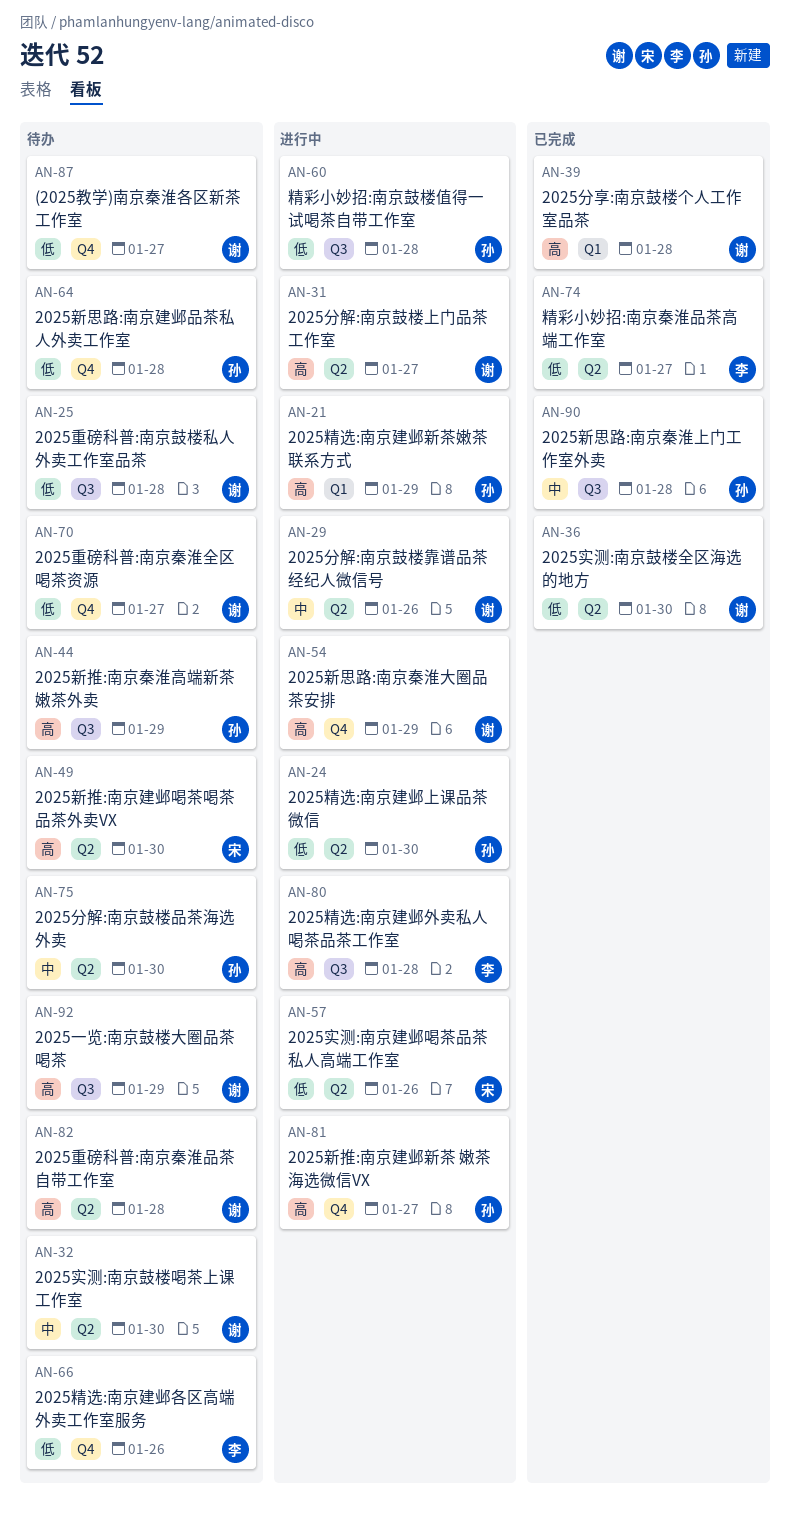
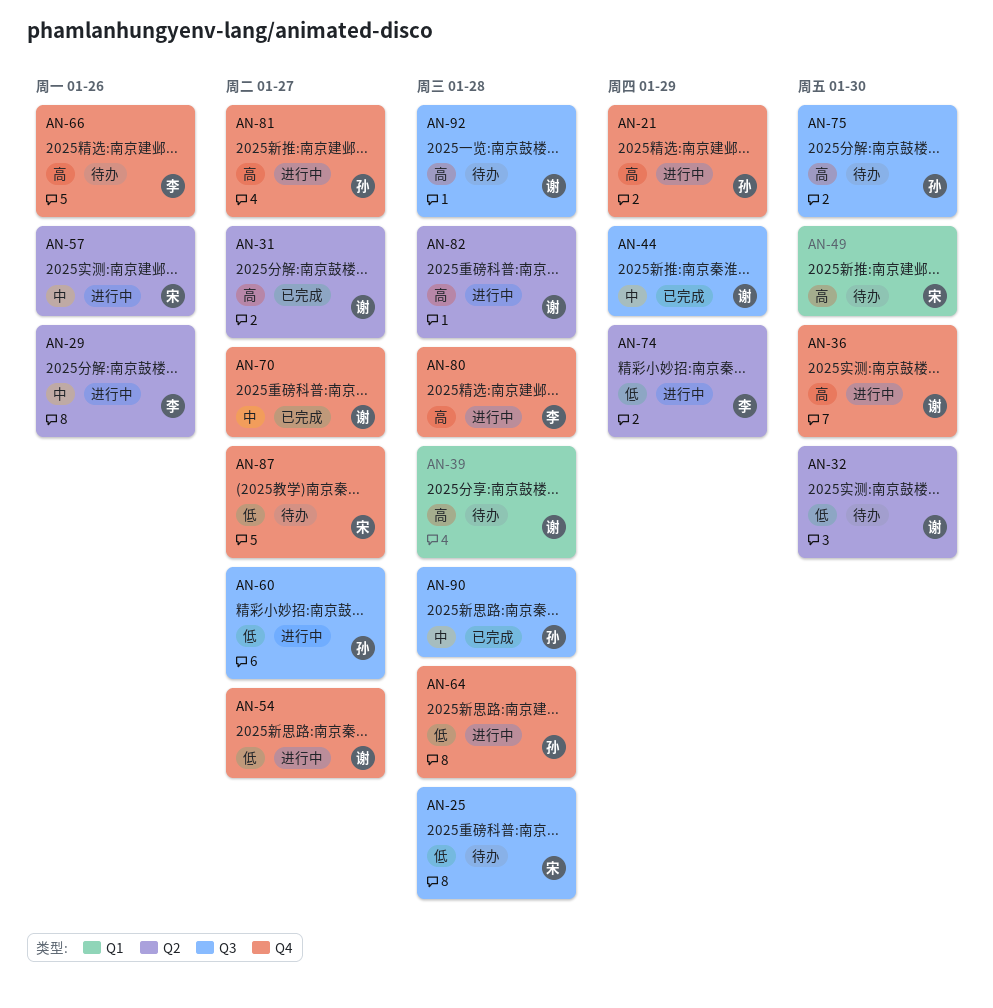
AN-21, label: Q1 -> Q4
AN-24: present -> none
AN-25, owner: 谢 -> 宋
AN-29, owner: 谢 -> 李
AN-31, status: 进行中 -> 已完成
AN-32, priority: 中 -> 低
AN-36, status: 已完成 -> 进行中
AN-36, priority: 低 -> 高
AN-36, label: Q2 -> Q4
AN-39, status: 已完成 -> 待办
AN-44, status: 待办 -> 已完成
AN-44, owner: 孙 -> 谢
AN-44, priority: 高 -> 中
AN-49, label: Q2 -> Q1
AN-54, priority: 高 -> 低
AN-54, due: Jan 29 -> Jan 27
AN-57, priority: 低 -> 中
AN-60, due: Jan 28 -> Jan 27
AN-64, status: 待办 -> 进行中
AN-66, priority: 低 -> 高
AN-70, status: 待办 -> 已完成
AN-70, priority: 低 -> 中
AN-74, status: 已完成 -> 进行中
AN-74, due: Jan 27 -> Jan 29
AN-75, priority: 中 -> 高
AN-75, label: Q2 -> Q3
AN-80, label: Q3 -> Q4
AN-82, status: 待办 -> 进行中
AN-87, owner: 谢 -> 宋
AN-92, due: Jan 29 -> Jan 28

